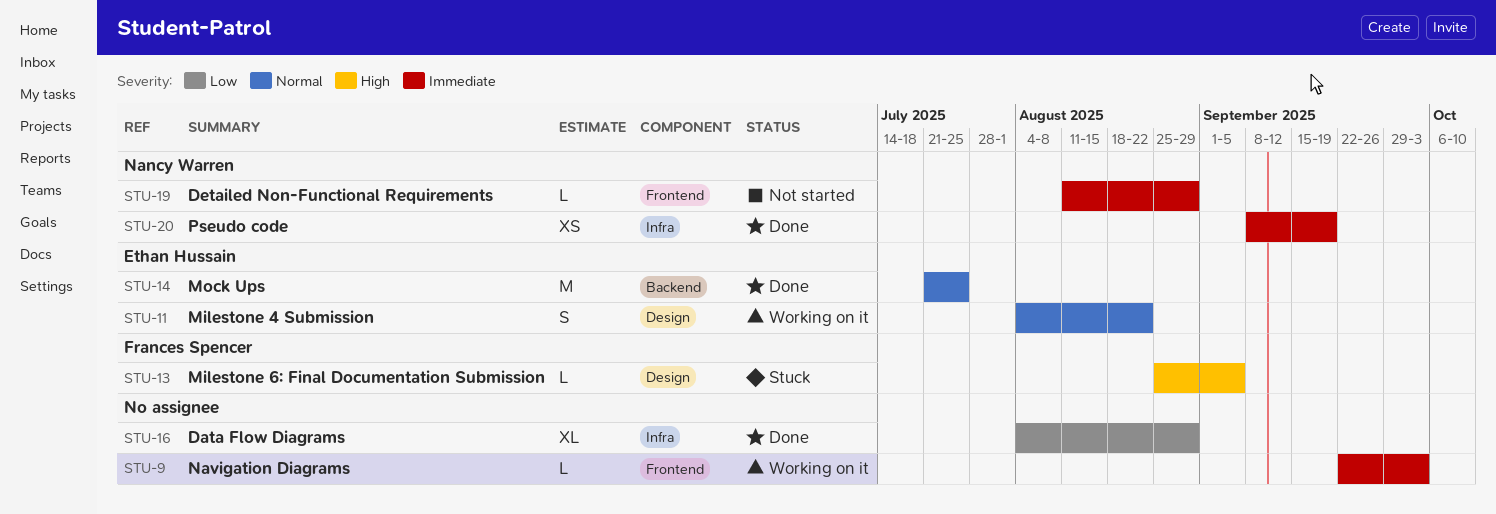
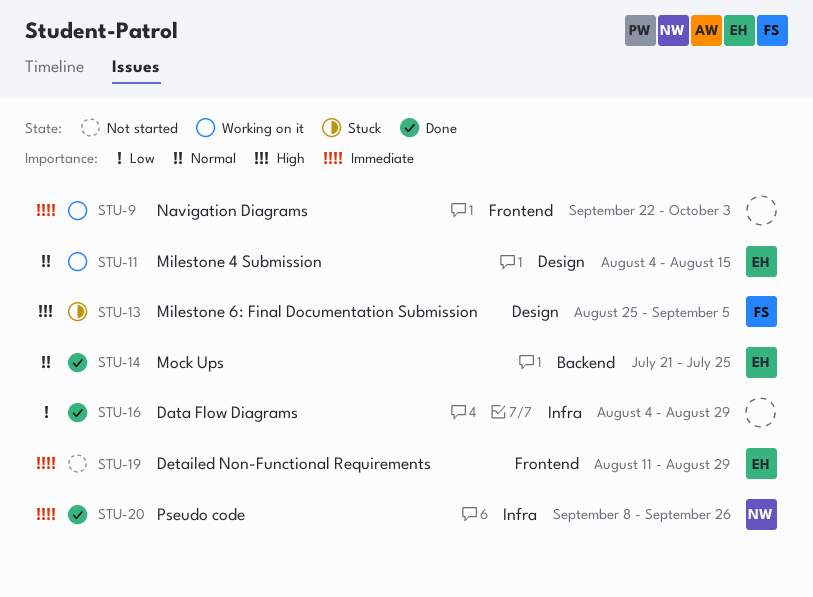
STU-11, due: Aug 22 -> Aug 15
STU-19, owner: Nancy Warren -> Ethan Hussain
STU-20, due: Sep 19 -> Sep 26

